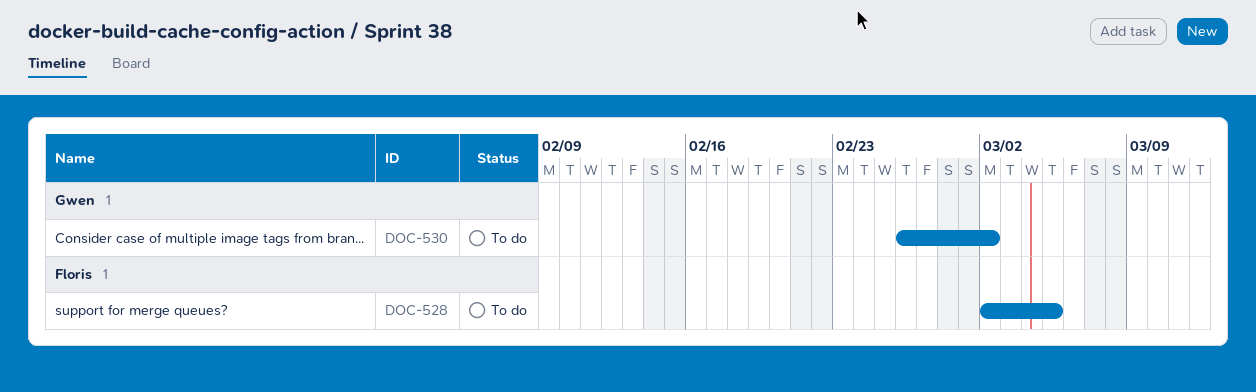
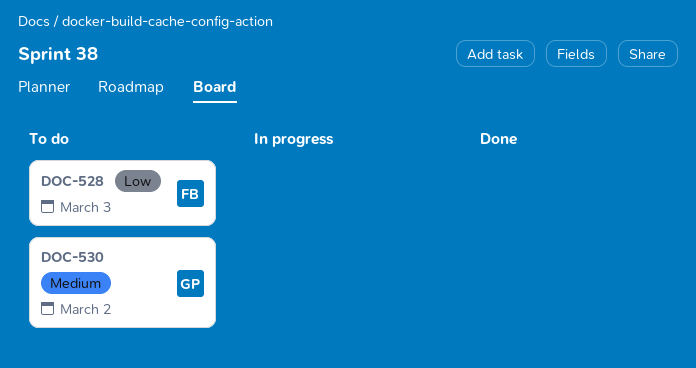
DOC-528, due: Mar 5 -> Mar 3

